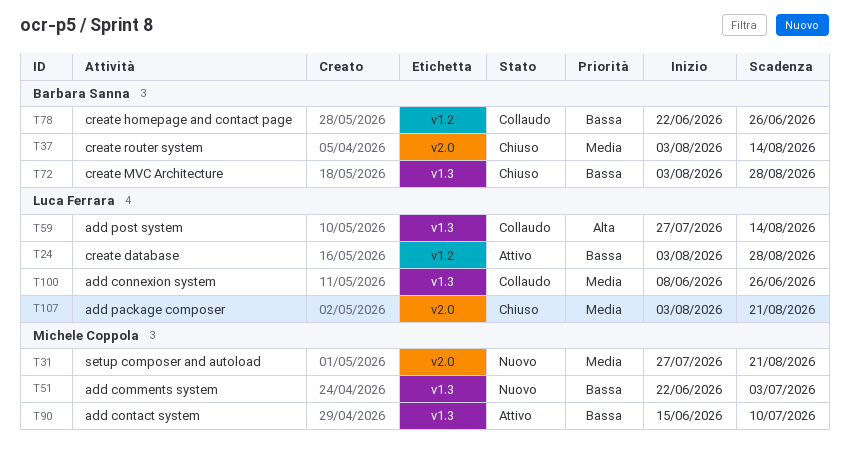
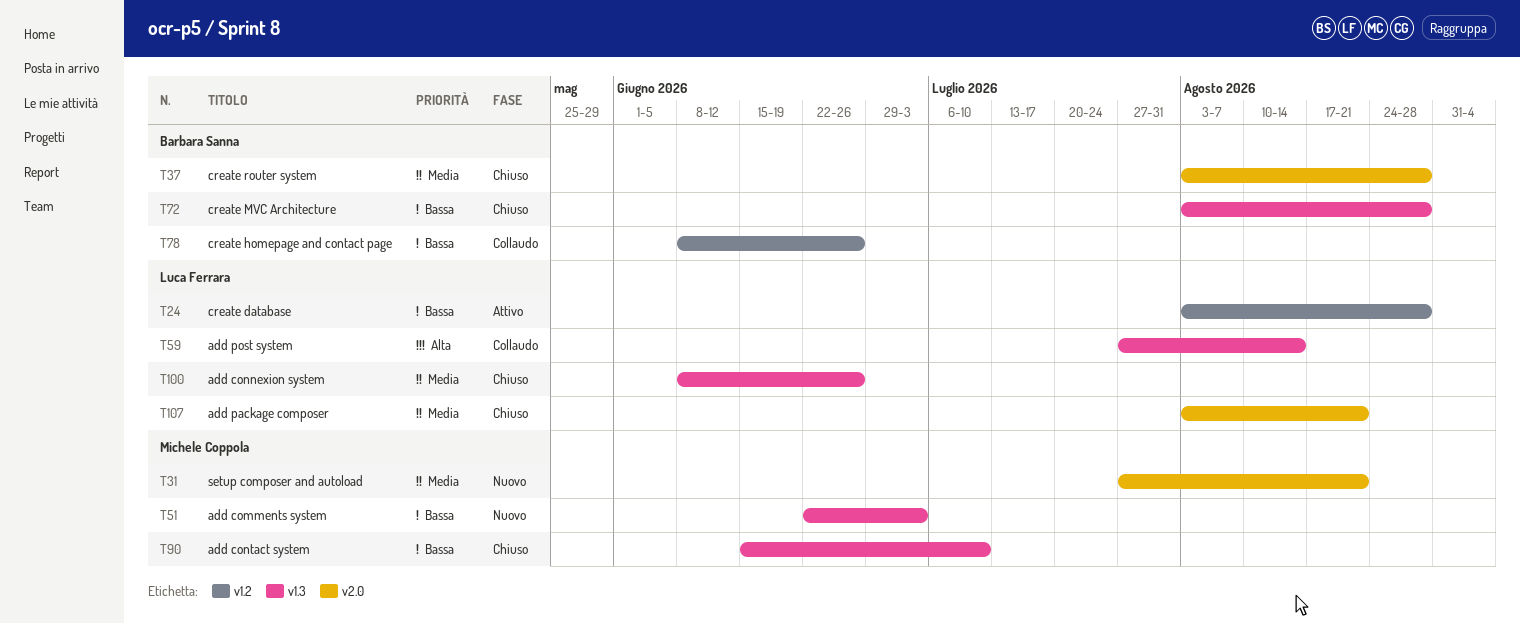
T37, due: Aug 14 -> Aug 28
T78, start: Jun 22 -> Jun 8
T90, status: Attivo -> Chiuso
T100, status: Collaudo -> Chiuso

